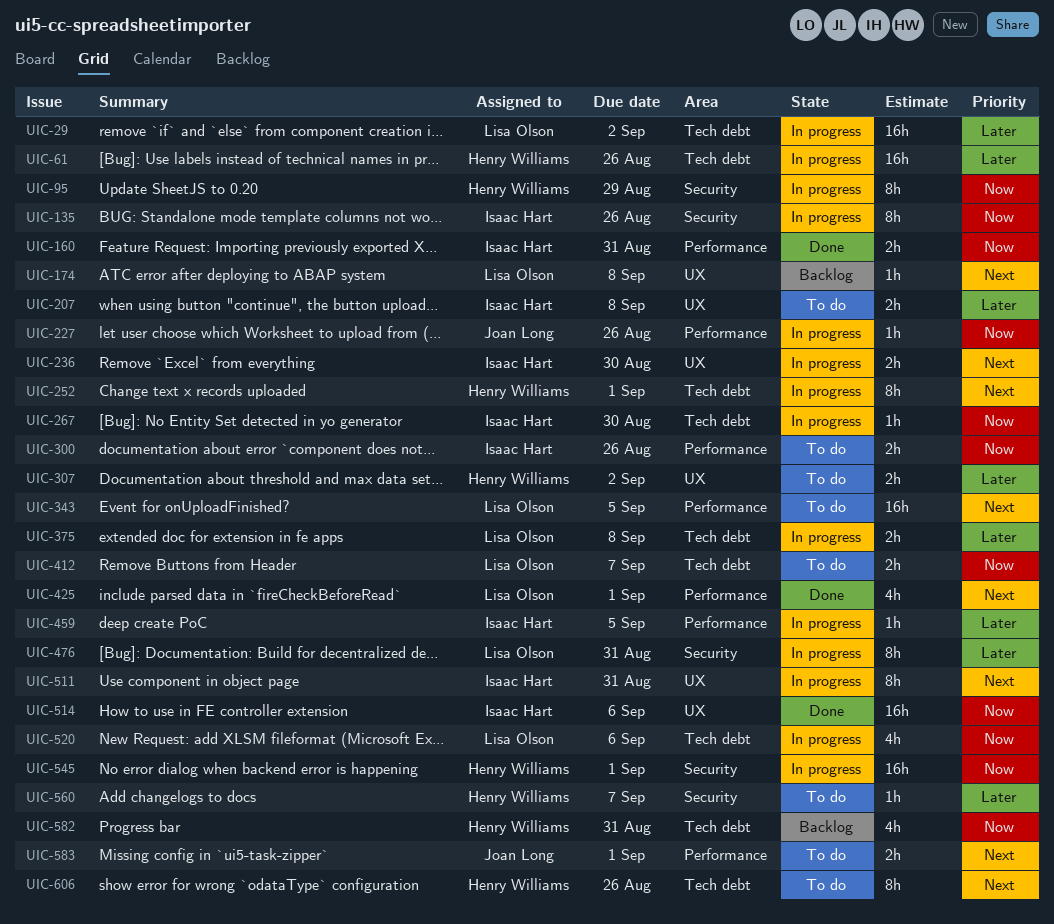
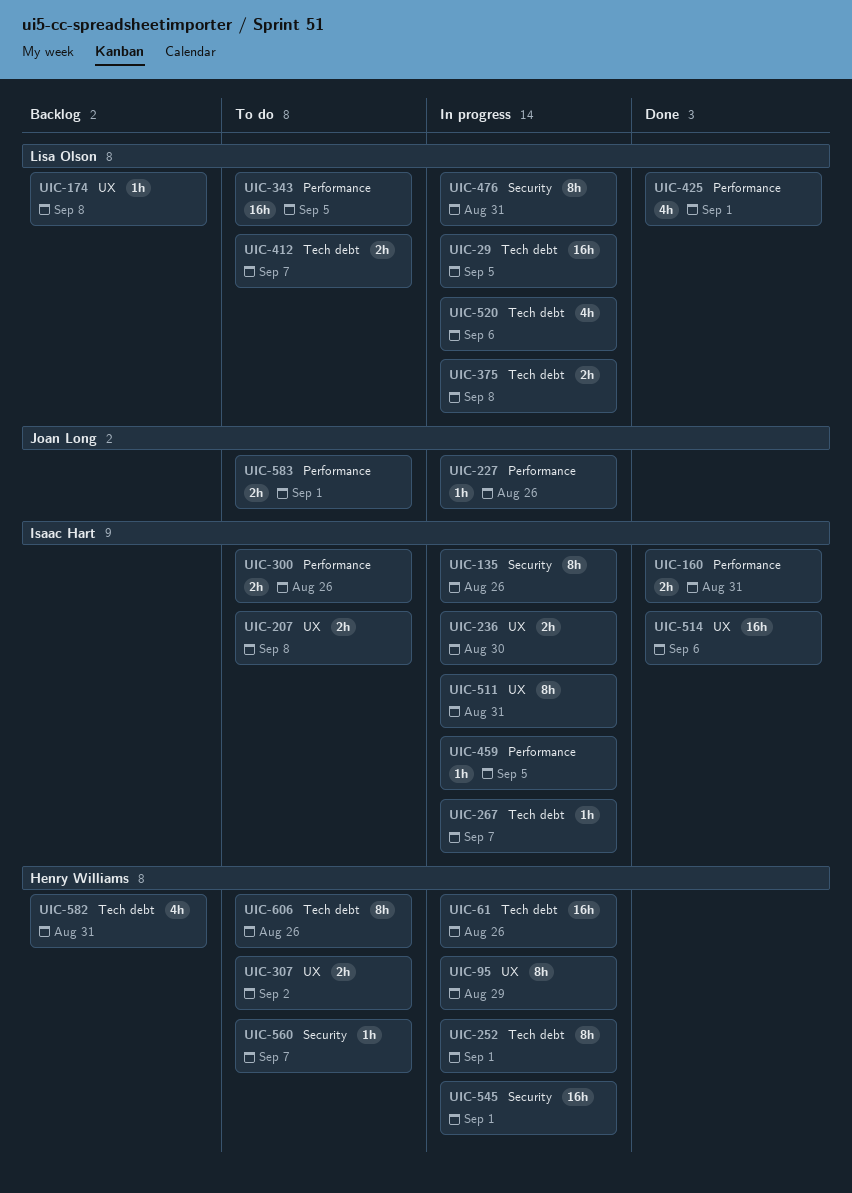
UIC-29, due: Sep 2 -> Sep 5
UIC-95, label: Security -> UX
UIC-267, due: Aug 30 -> Sep 7

